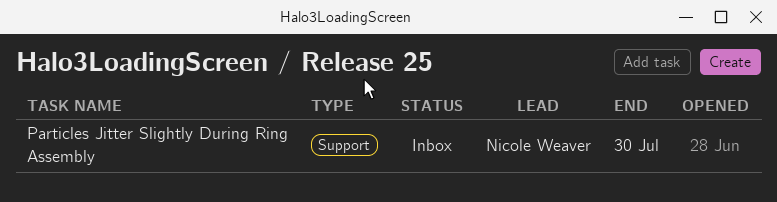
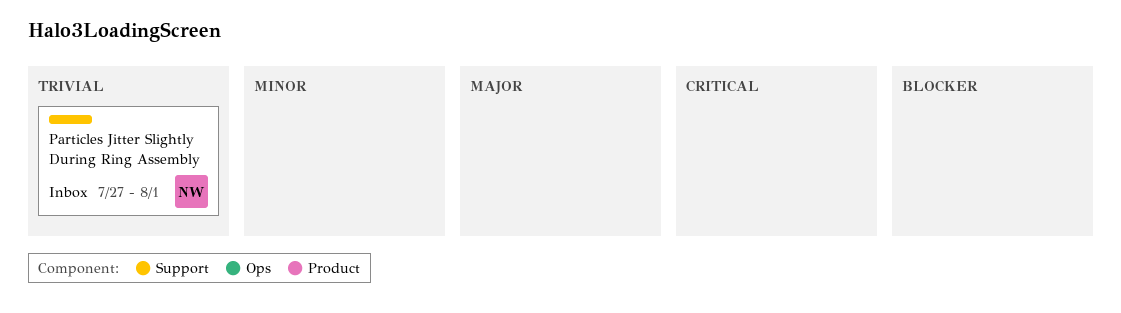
Particles Jitter Slightly During Ring Assembly, due: Jul 30 -> Aug 1

